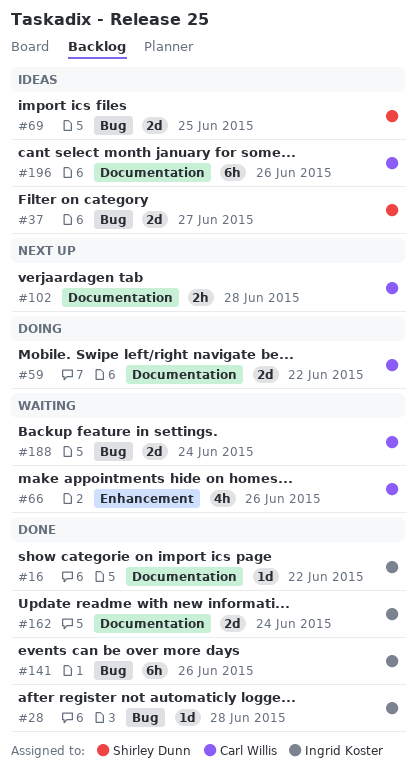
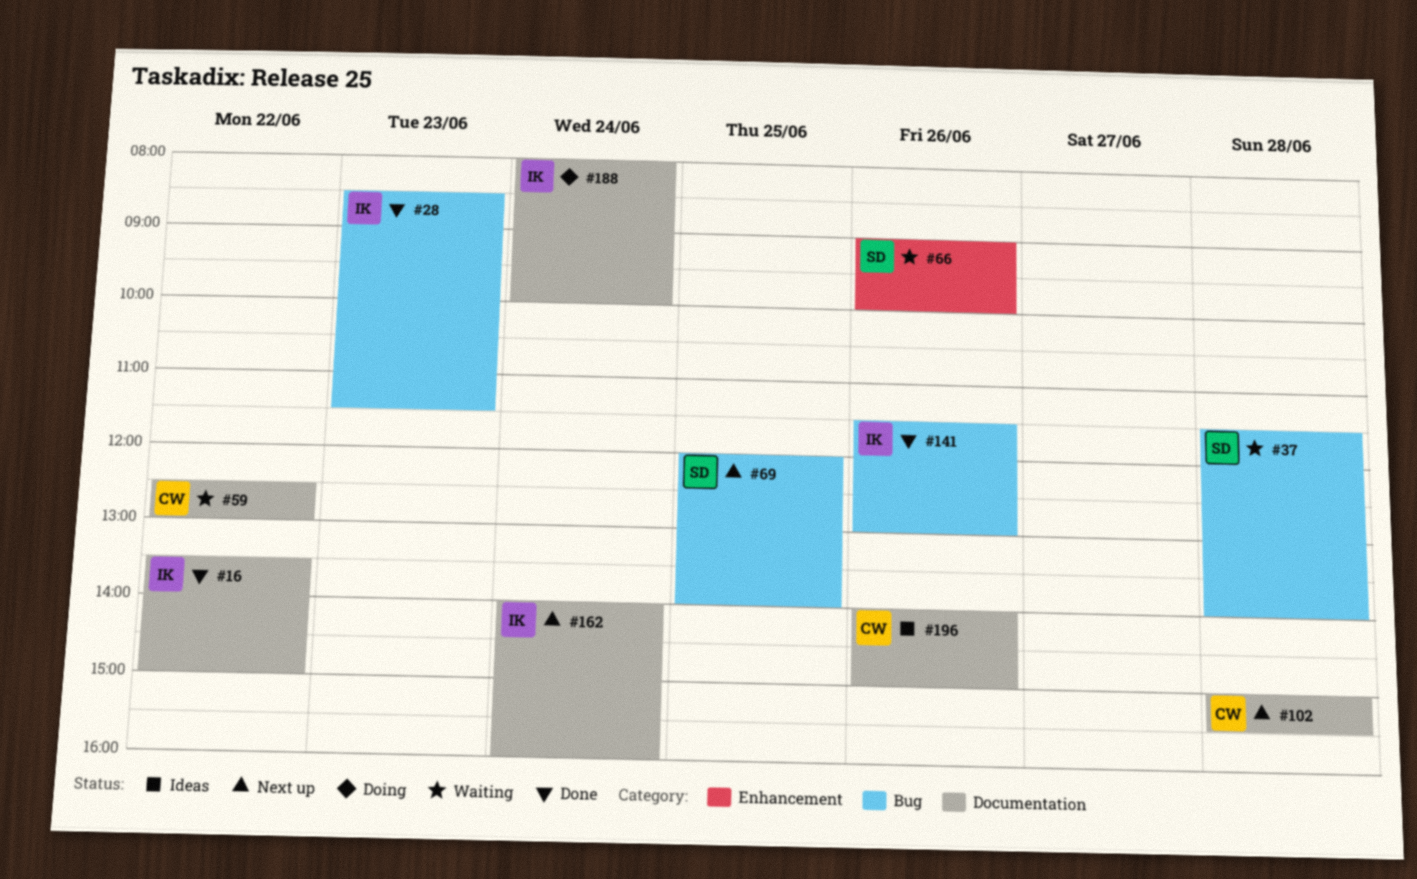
#28, day: Jun 28 -> Jun 23
#37, status: Ideas -> Waiting
#37, day: Jun 27 -> Jun 28
#59, status: Doing -> Waiting
#66, owner: Carl Willis -> Shirley Dunn
#69, status: Ideas -> Next up
#162, status: Done -> Next up
#188, status: Waiting -> Doing
#188, owner: Carl Willis -> Ingrid Koster
#188, label: Bug -> Documentation

